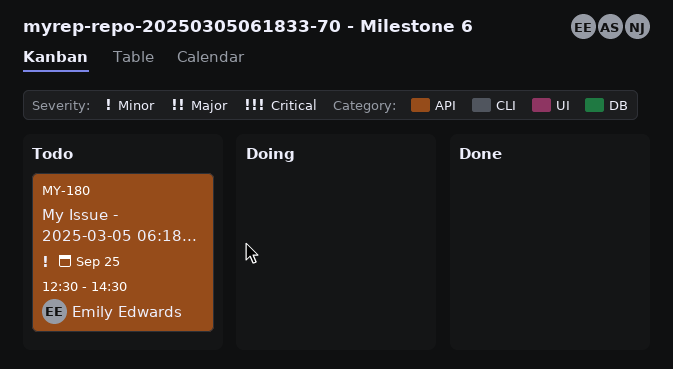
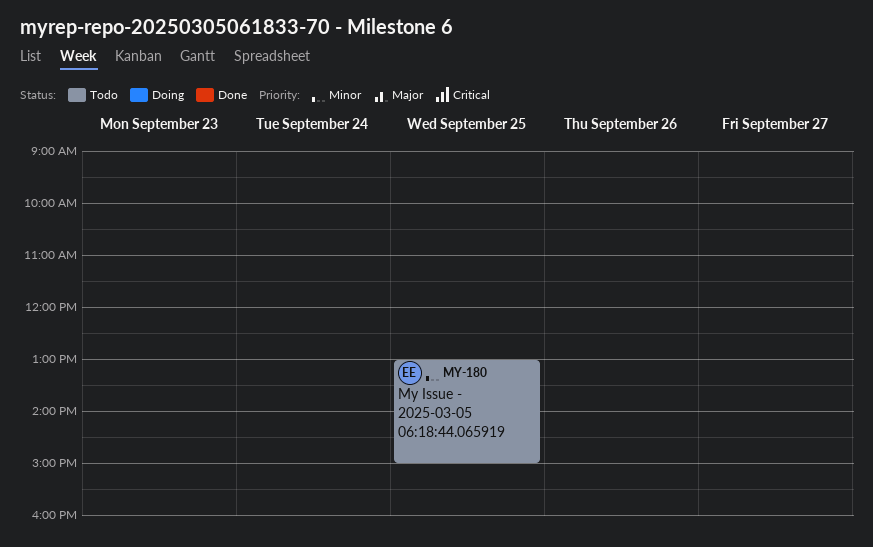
MY-180, begins: 12:30 -> 13:00
MY-180, ends: 14:30 -> 15:00

